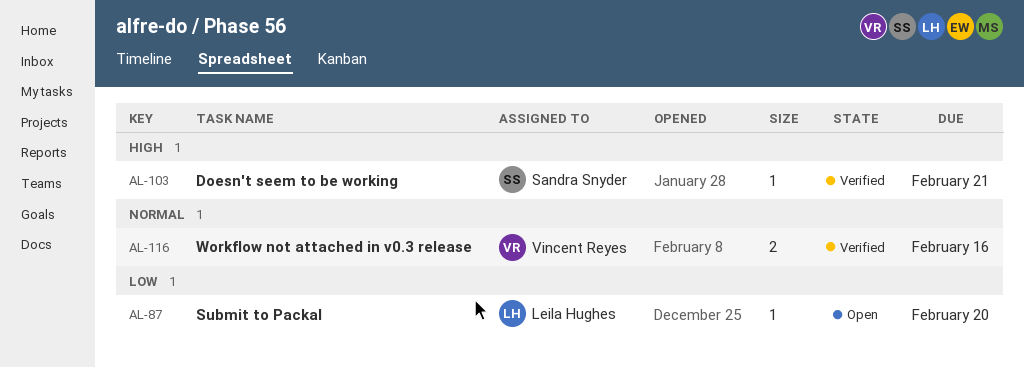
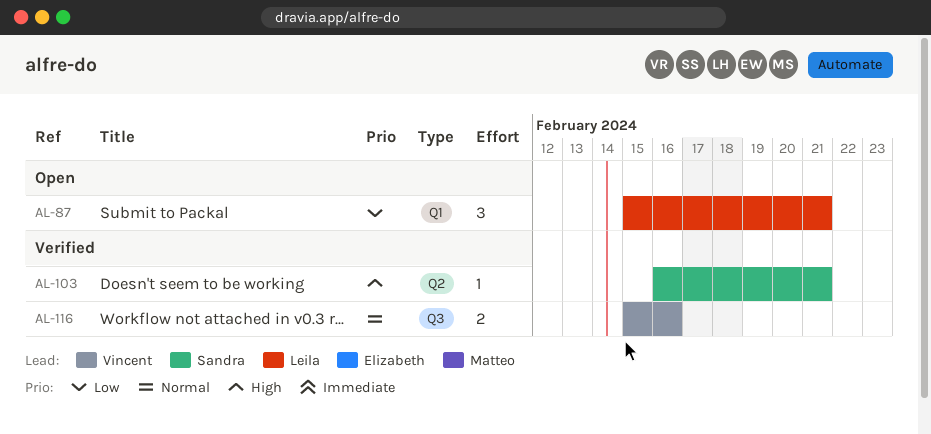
AL-87, estimate: 1 -> 3
AL-87, due: Feb 20 -> Feb 21

